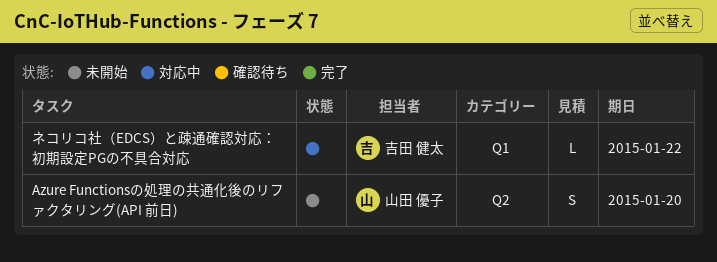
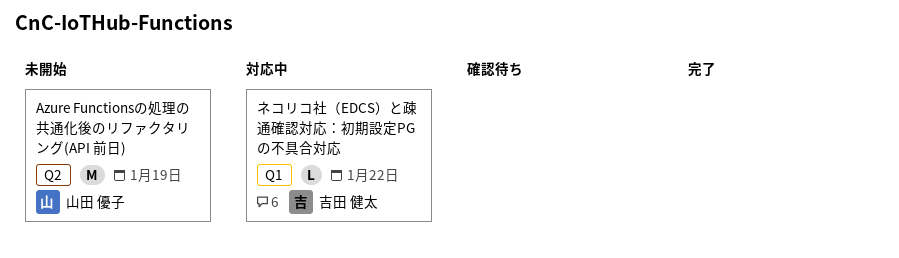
Azure Functionsの処理の共通化後のリファクタリング(API 前日), estimate: S -> M
Azure Functionsの処理の共通化後のリファクタリング(API 前日), due: Jan 20 -> Jan 19

